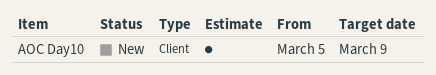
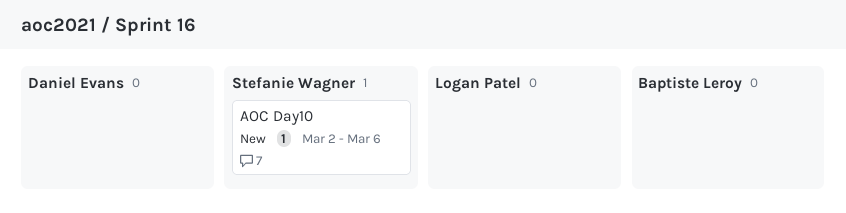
AOC Day10, start: Mar 5 -> Mar 2
AOC Day10, due: Mar 9 -> Mar 6

